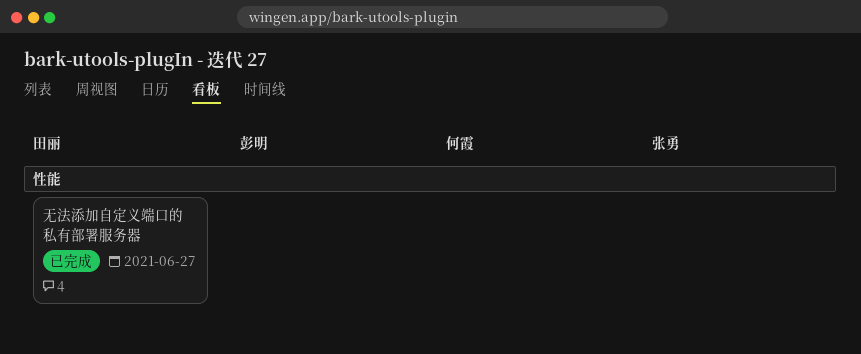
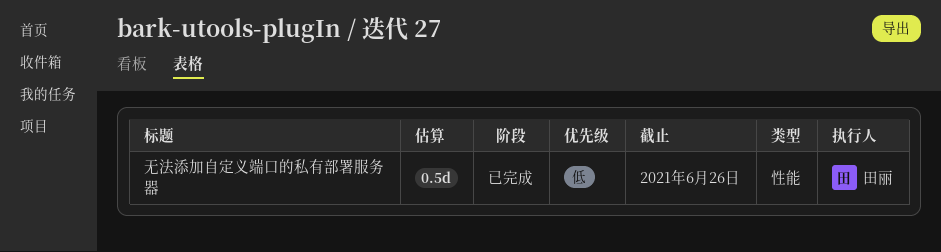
无法添加自定义端口的私有部署服务器, due: Jun 27 -> Jun 26

